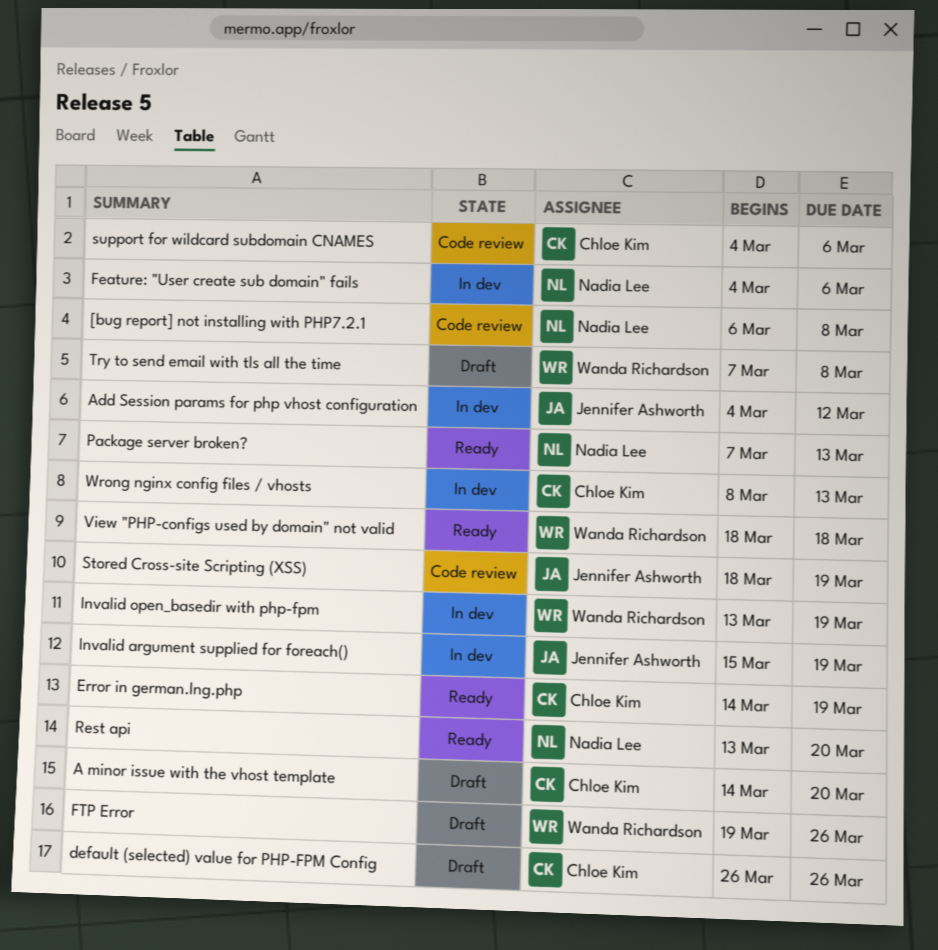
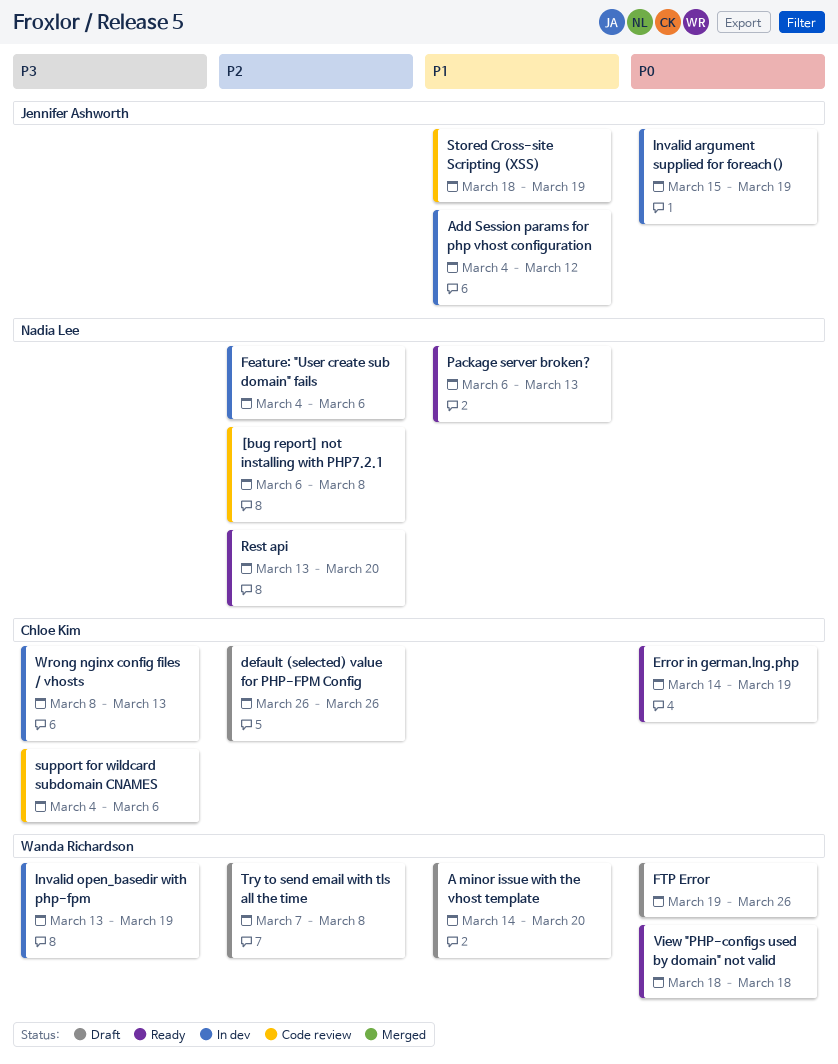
A minor issue with the vhost template, owner: Chloe Kim -> Wanda Richardson
Package server broken?, start: Mar 7 -> Mar 6

